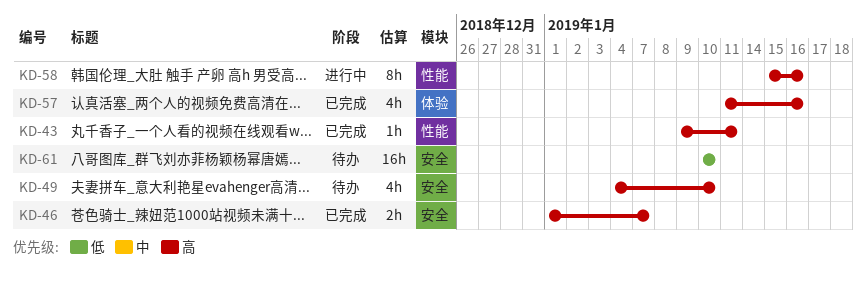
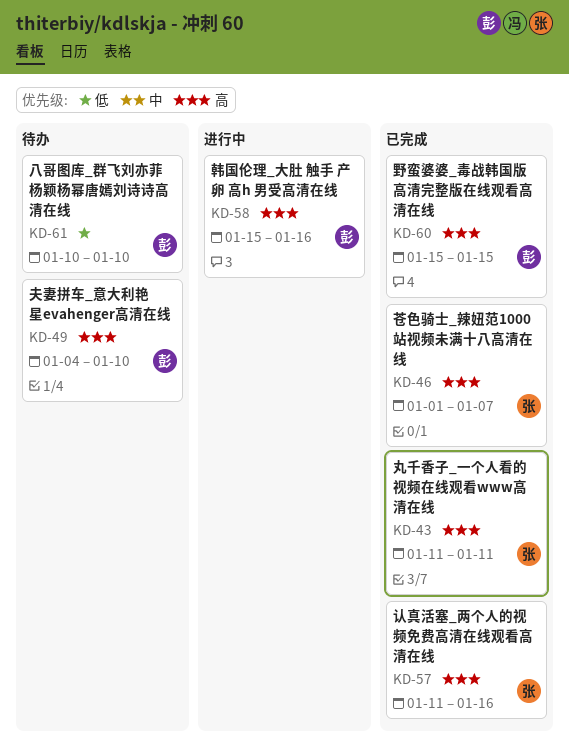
KD-43, start: Jan 9 -> Jan 11
KD-60: none -> present

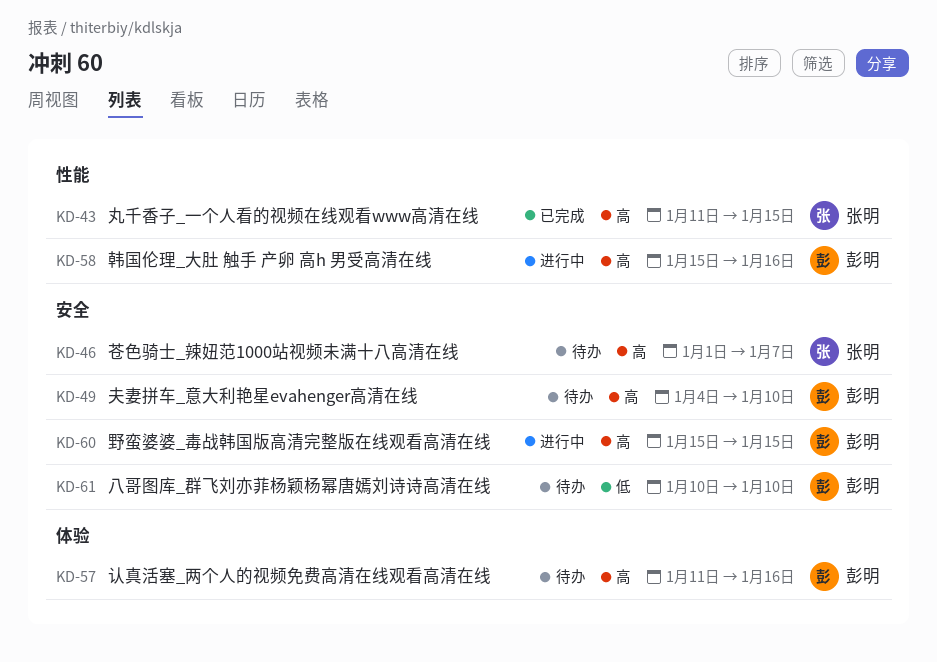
KD-43, due: Jan 11 -> Jan 15
KD-46, status: 已完成 -> 待办
KD-57, status: 已完成 -> 待办
KD-57, owner: 张明 -> 彭明
KD-60, status: 已完成 -> 进行中

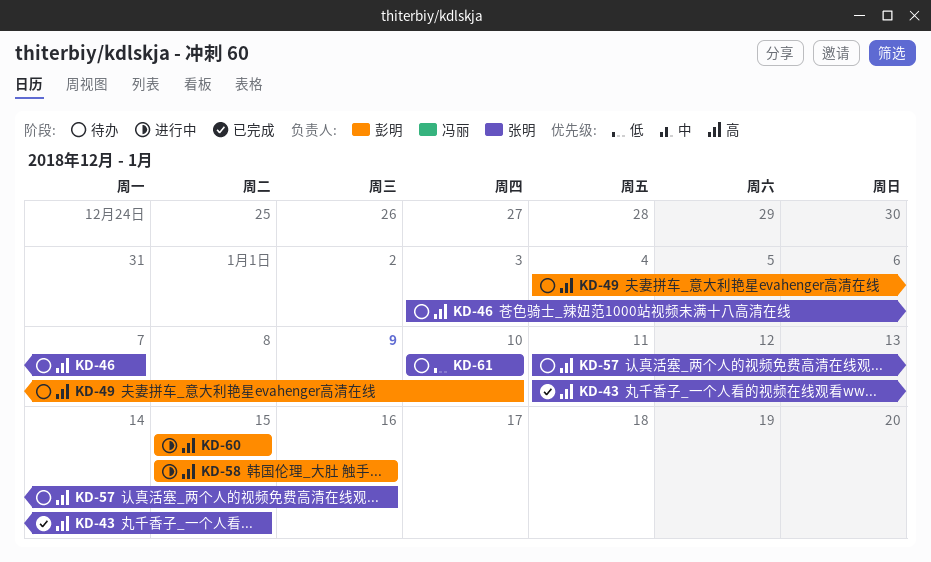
KD-46, start: Jan 1 -> Jan 3
KD-57, owner: 彭明 -> 张明
KD-61, owner: 彭明 -> 张明

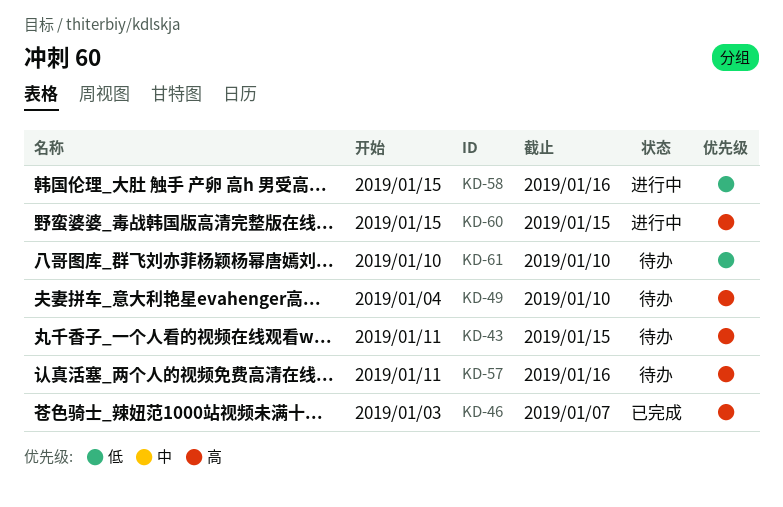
KD-43, status: 已完成 -> 待办
KD-46, status: 待办 -> 已完成
KD-58, priority: 高 -> 低

